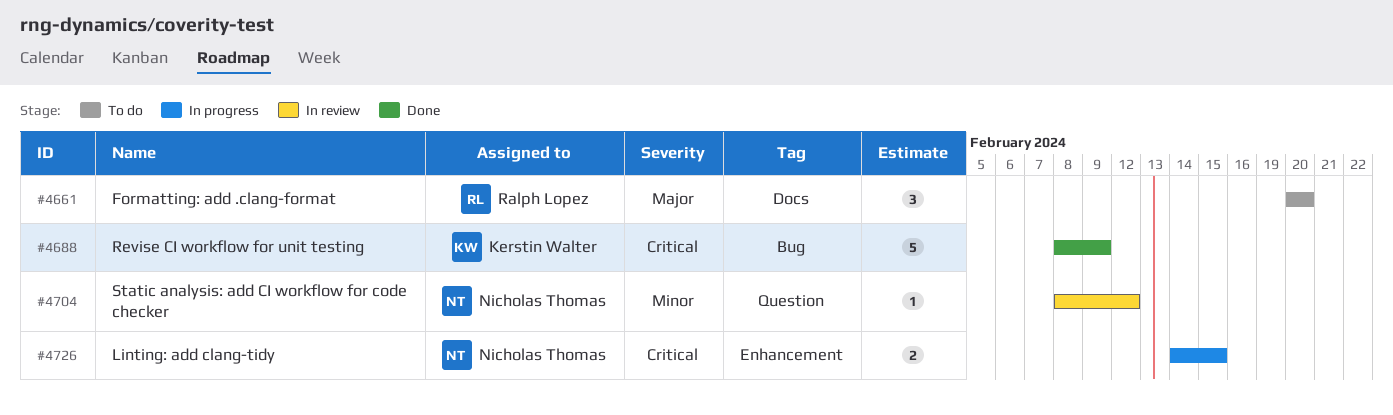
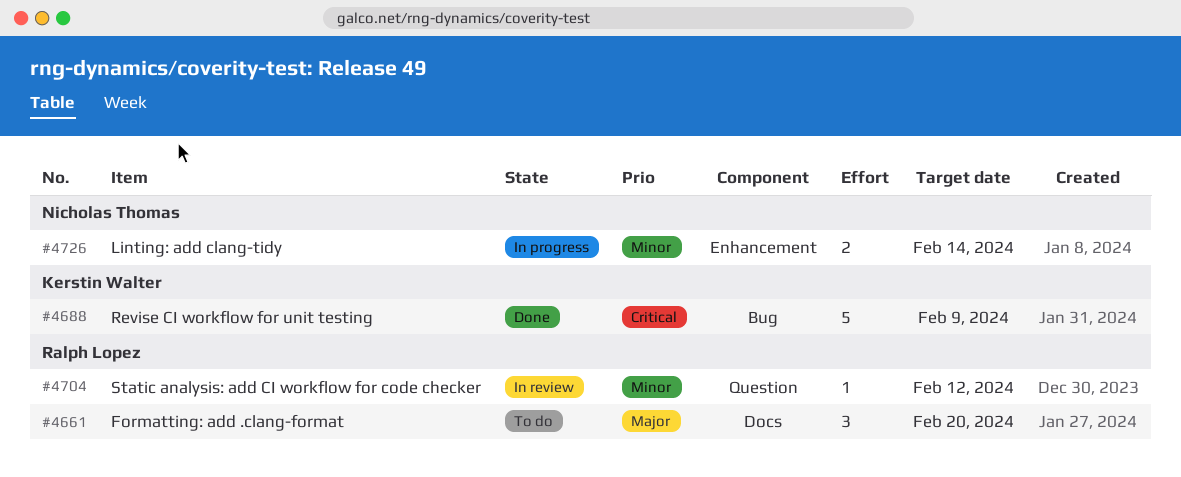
#4704, owner: Nicholas Thomas -> Ralph Lopez
#4726, priority: Critical -> Minor
#4726, due: Feb 15 -> Feb 14

